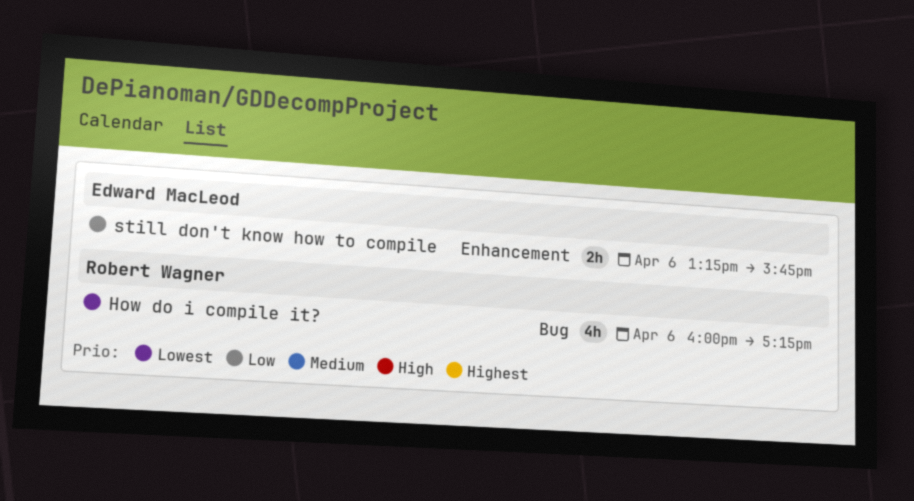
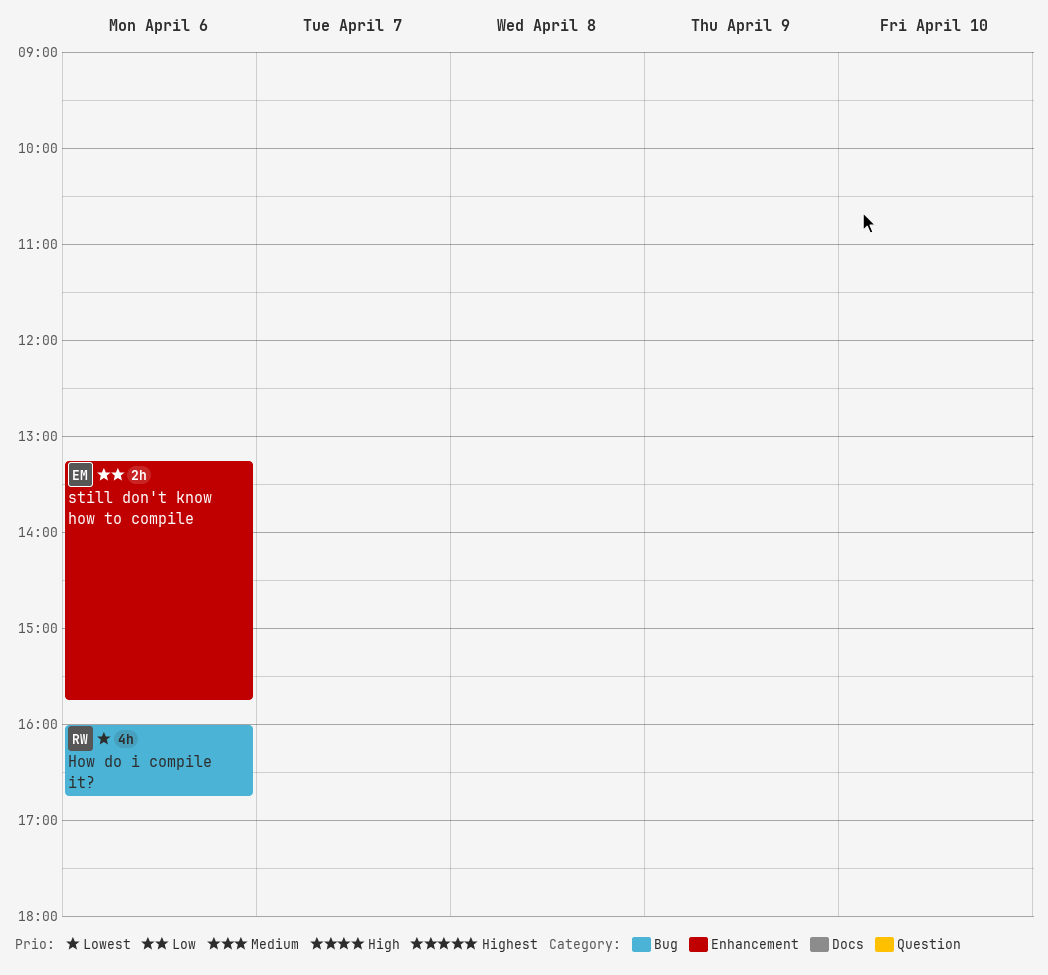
How do i compile it?, ends: 17:15 -> 16:45

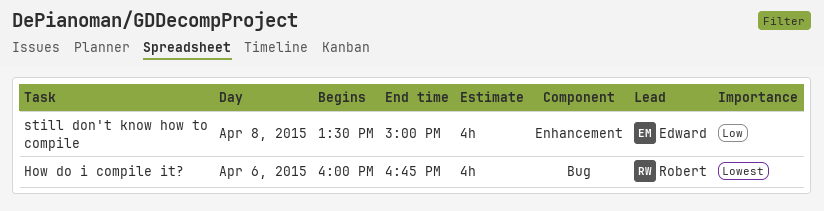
still don't know how to compile, estimate: 2h -> 4h
still don't know how to compile, day: Apr 6 -> Apr 8
still don't know how to compile, begins: 13:15 -> 13:30
still don't know how to compile, ends: 15:45 -> 15:00

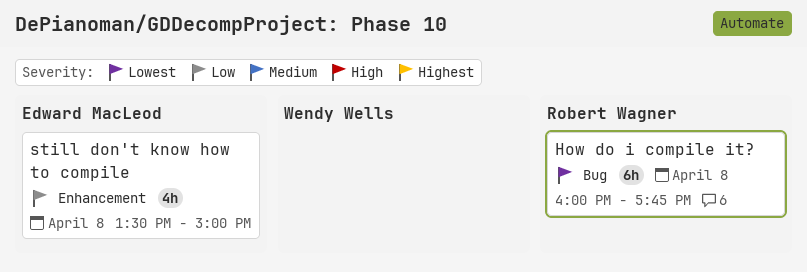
How do i compile it?, estimate: 4h -> 6h
How do i compile it?, day: Apr 6 -> Apr 8
How do i compile it?, ends: 16:45 -> 17:45

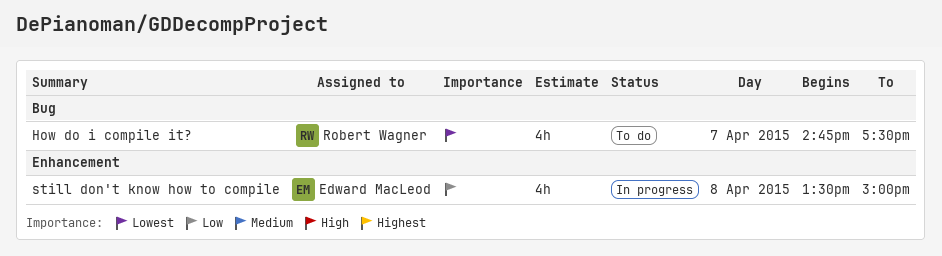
How do i compile it?, estimate: 6h -> 4h
How do i compile it?, day: Apr 8 -> Apr 7
How do i compile it?, begins: 16:00 -> 14:45
How do i compile it?, ends: 17:45 -> 17:30

